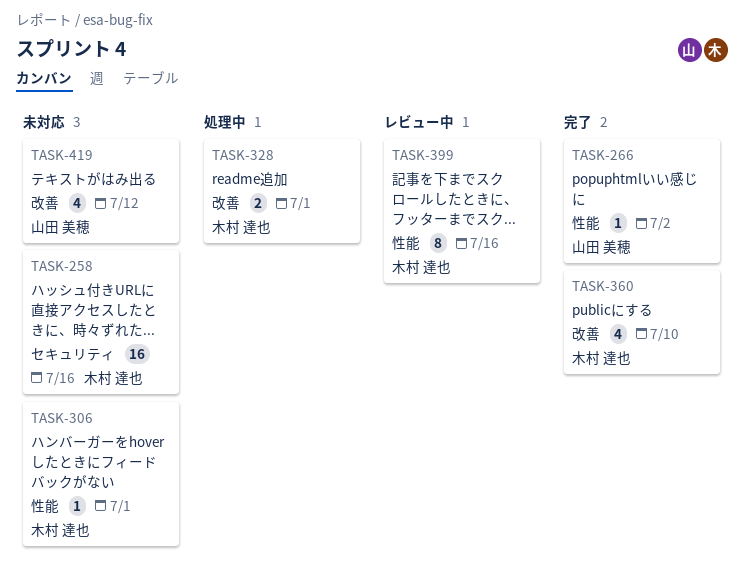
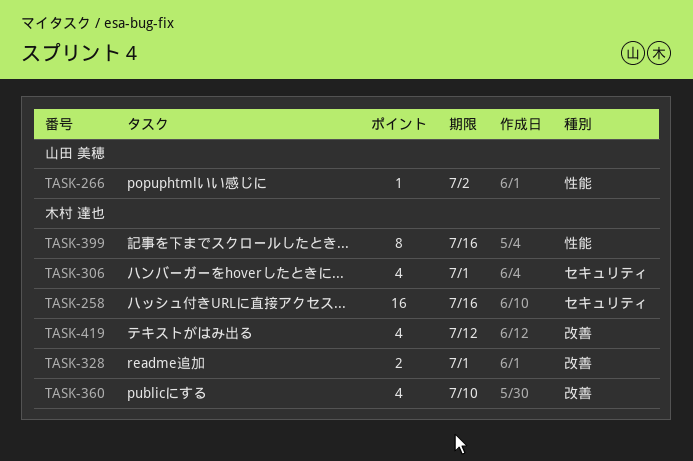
TASK-306, label: 性能 -> セキュリティ
TASK-306, estimate: 1 -> 4
TASK-419, owner: 山田 美穂 -> 木村 達也

